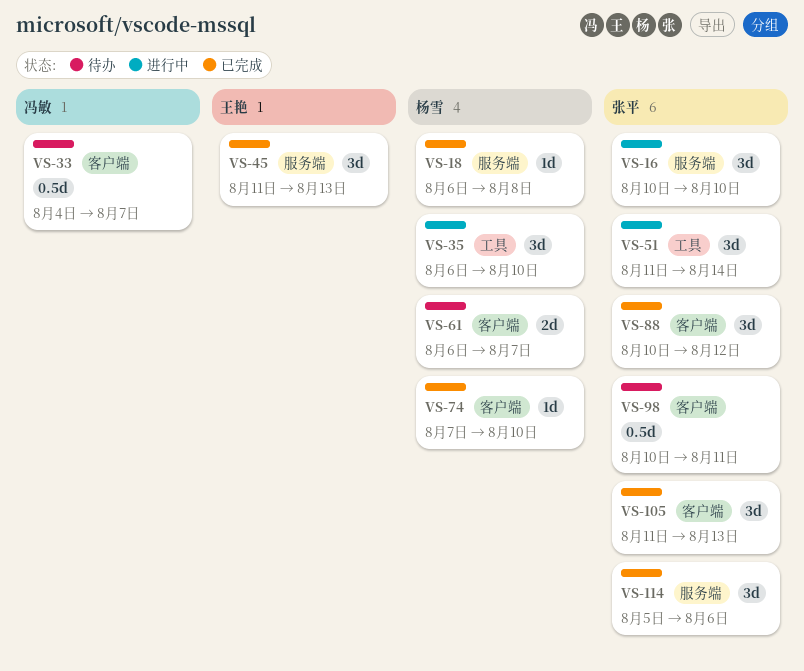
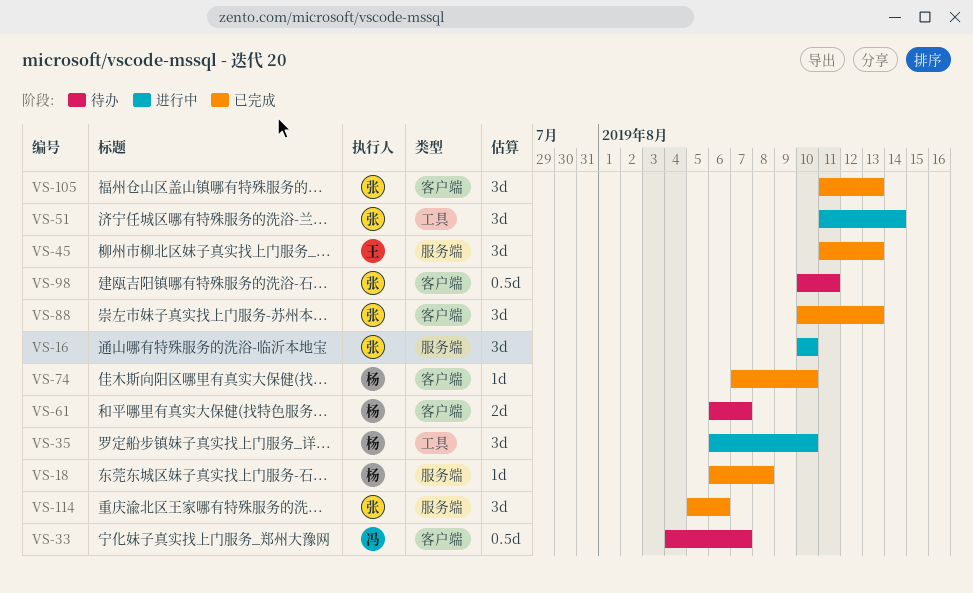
VS-88, due: Aug 12 -> Aug 13

